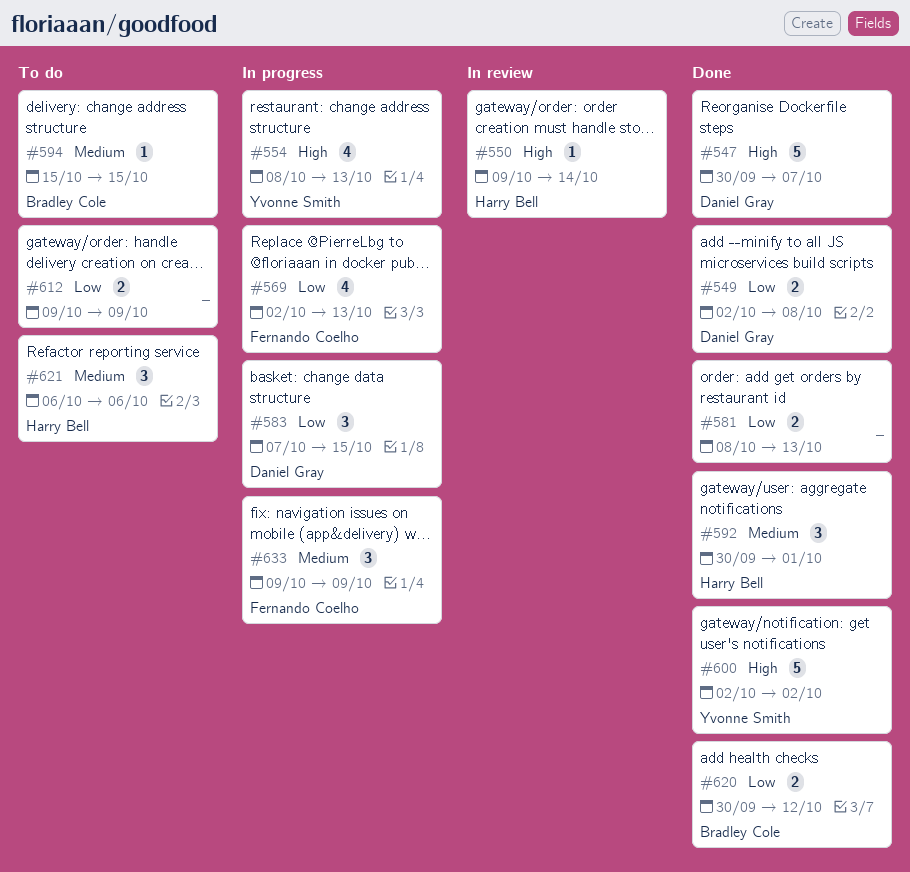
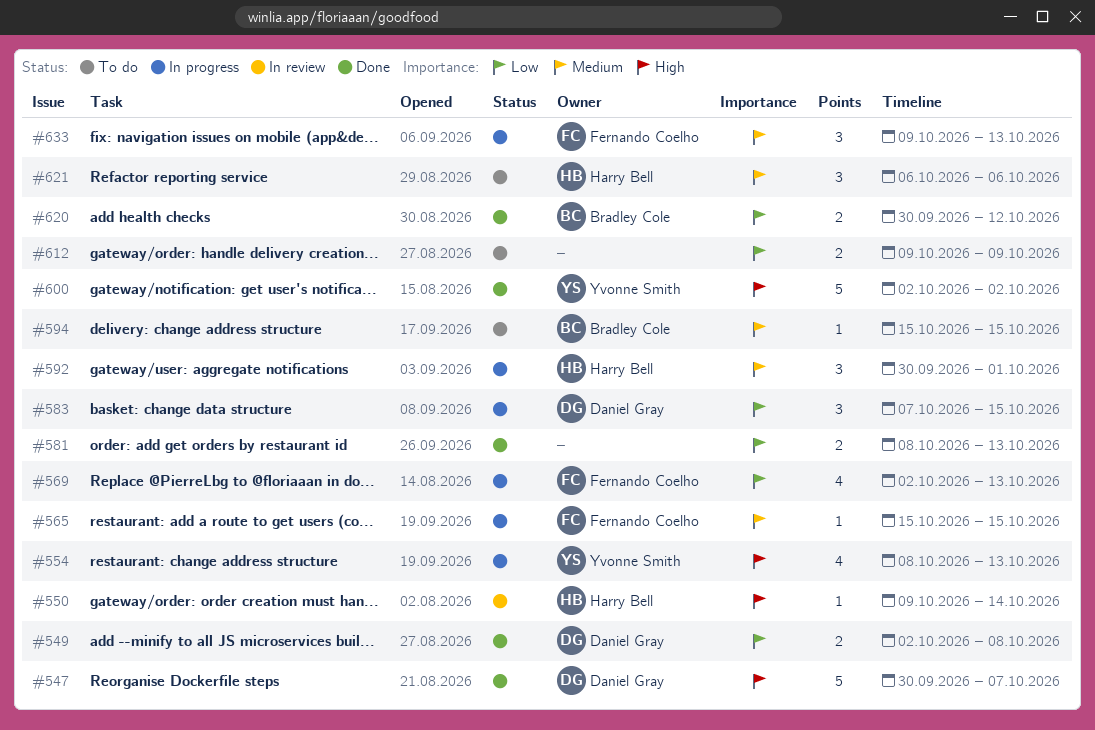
#565: none -> present
#592, status: Done -> In progress
#633, due: Oct 9 -> Oct 13

